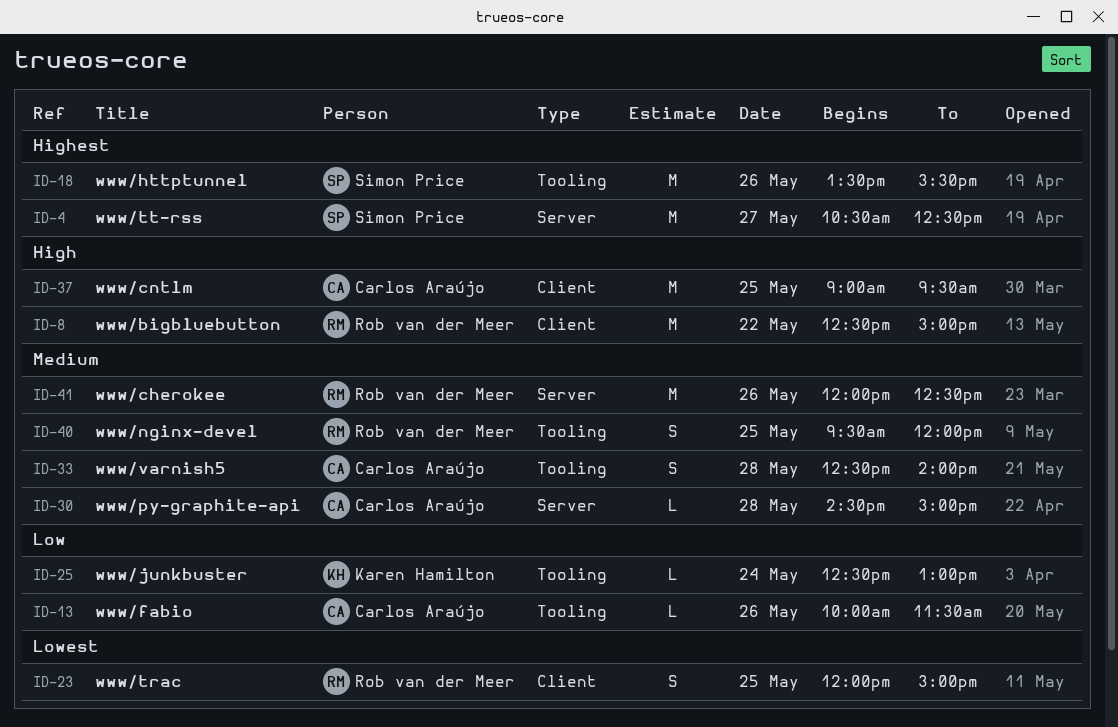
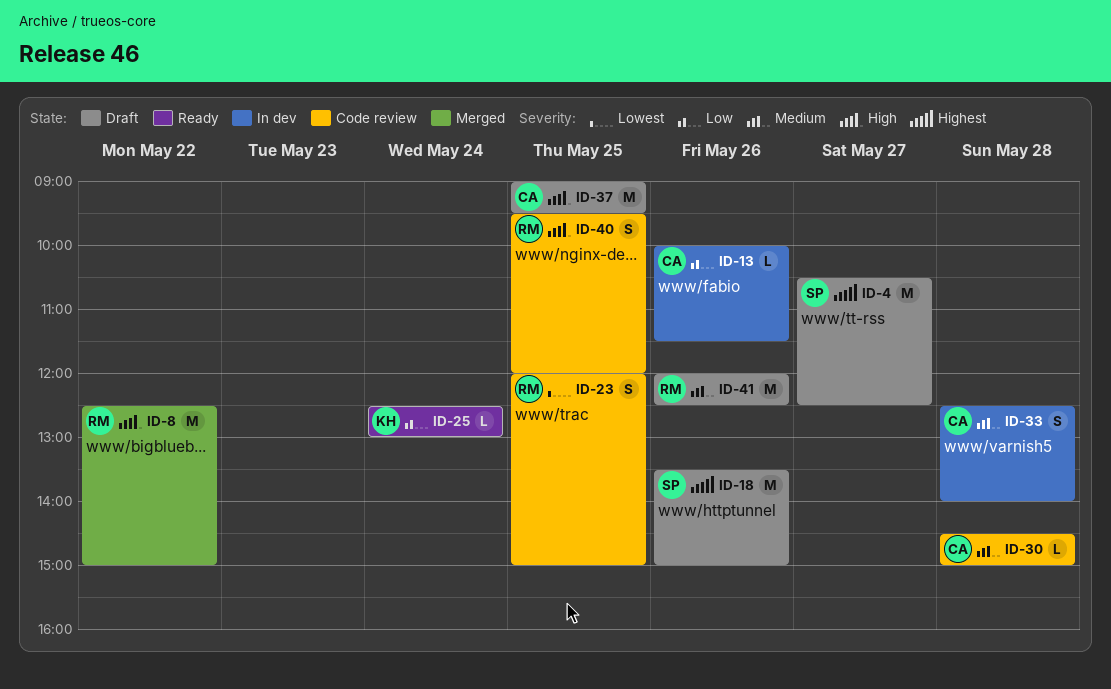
ID-18, ends: 15:30 -> 15:00
ID-40, priority: Medium -> High

